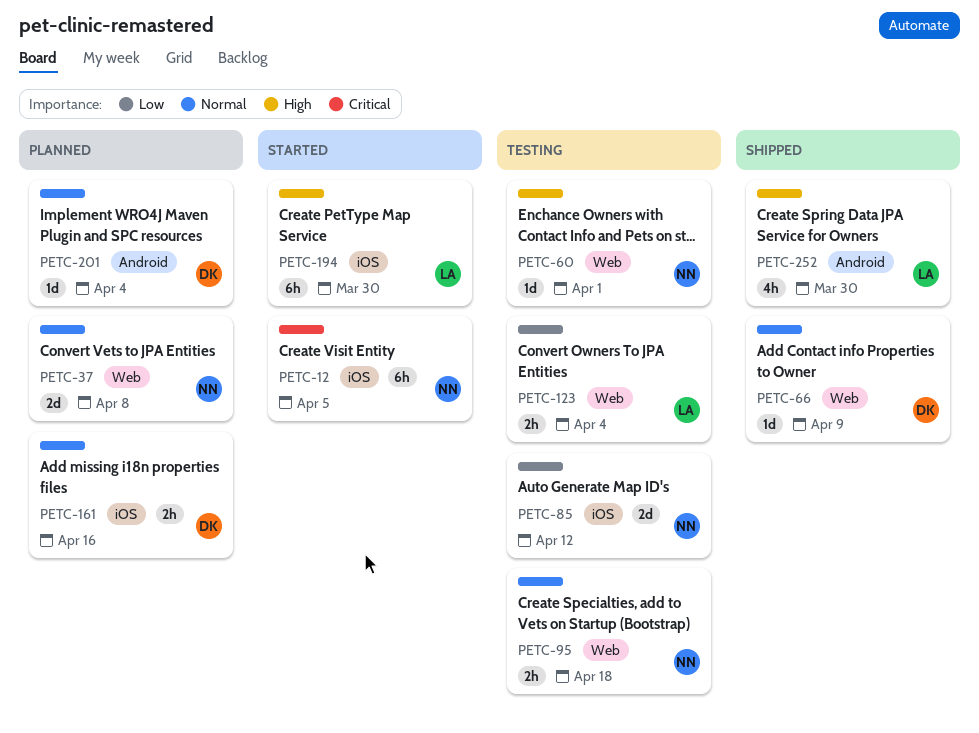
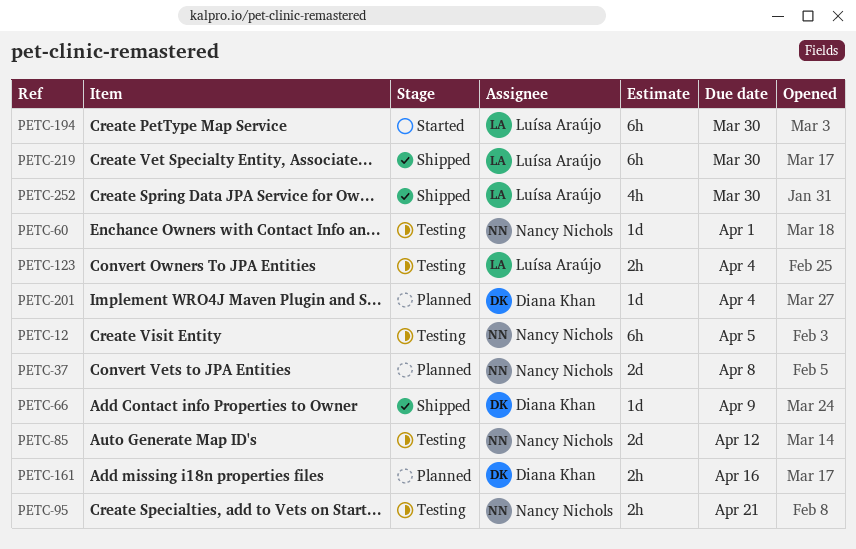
PETC-12, status: Started -> Testing
PETC-95, due: Apr 18 -> Apr 21
PETC-219: none -> present

